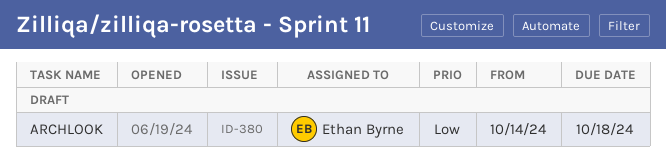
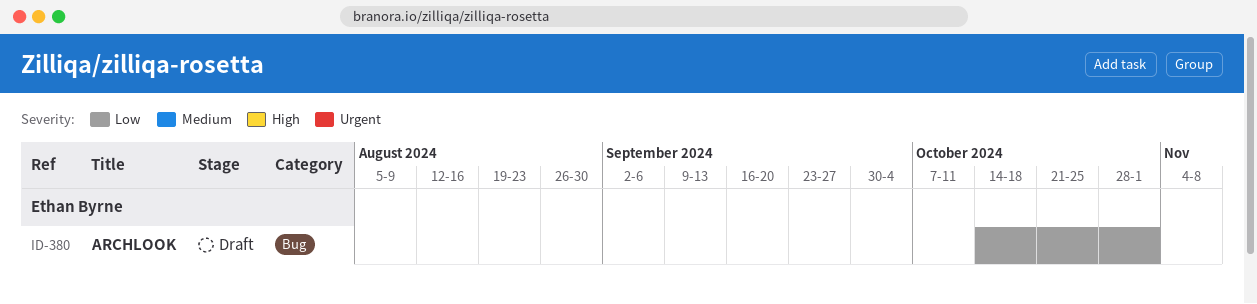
ID-380, due: Oct 18 -> Nov 1

